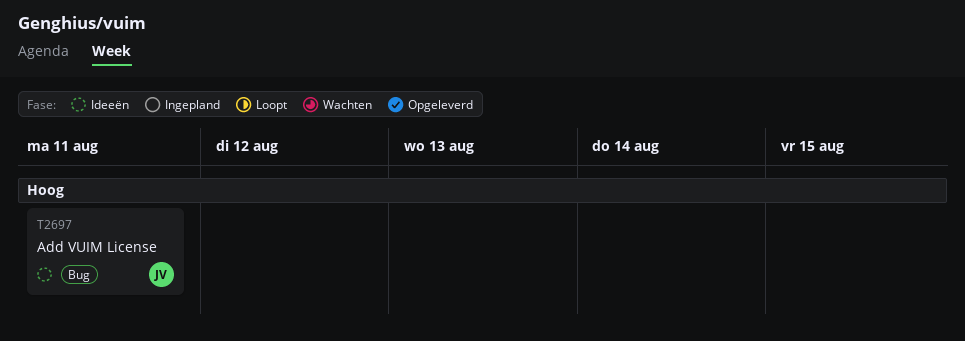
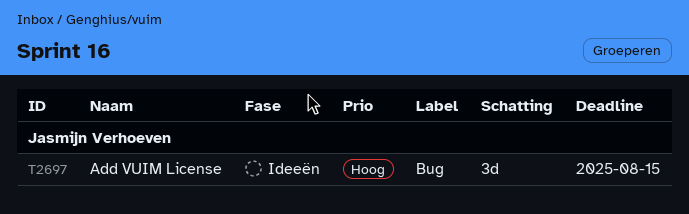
T2697, due: Aug 11 -> Aug 15

